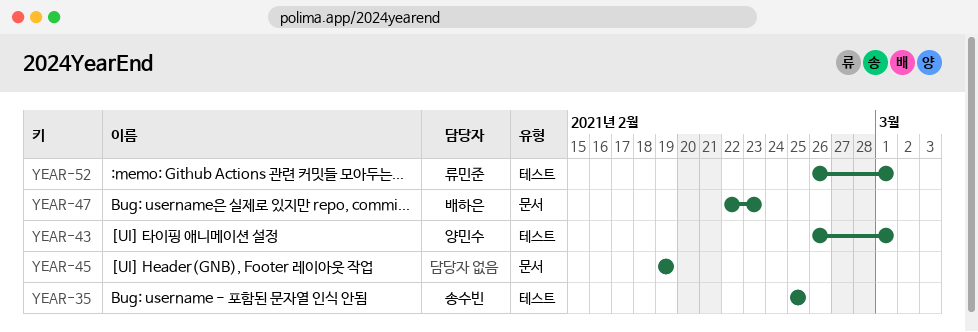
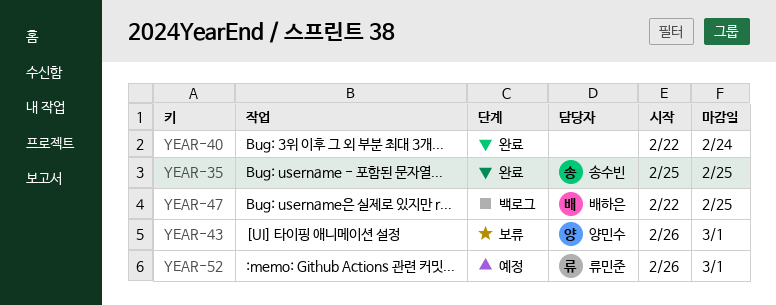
YEAR-40: none -> present
YEAR-45: present -> none
YEAR-47, due: Feb 23 -> Feb 25

